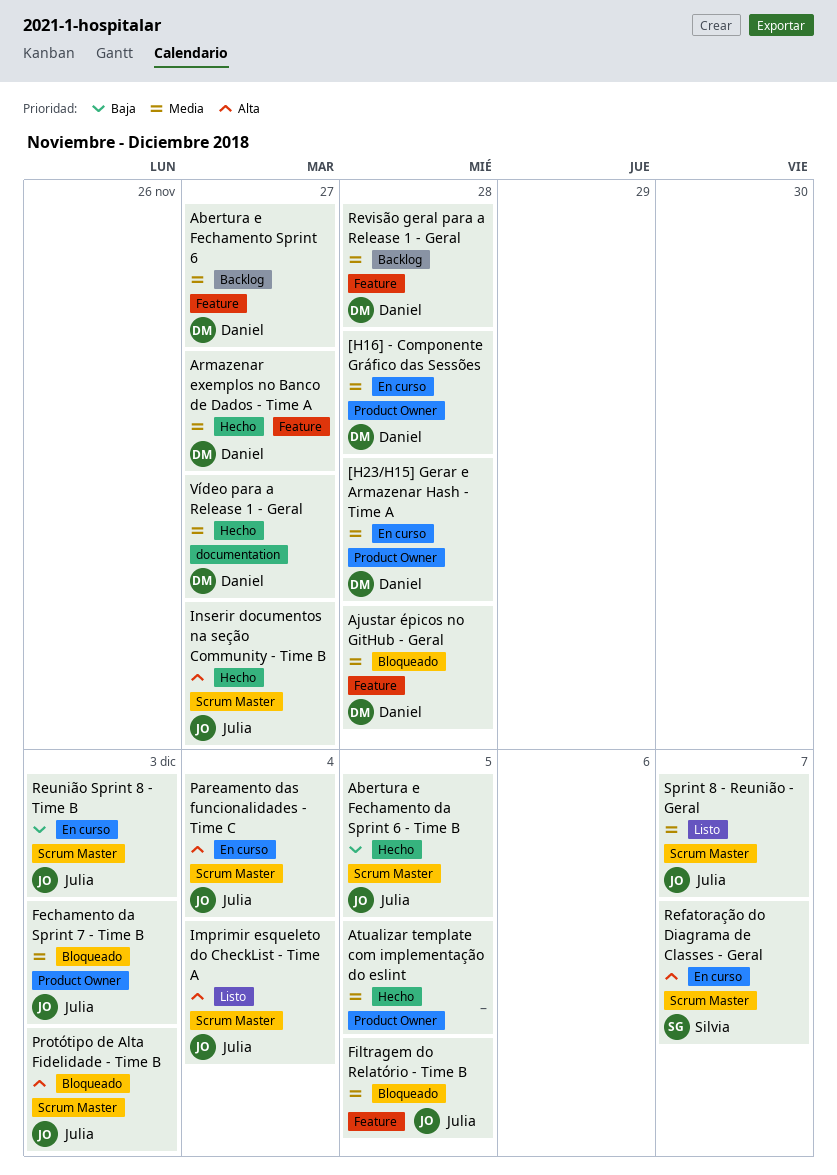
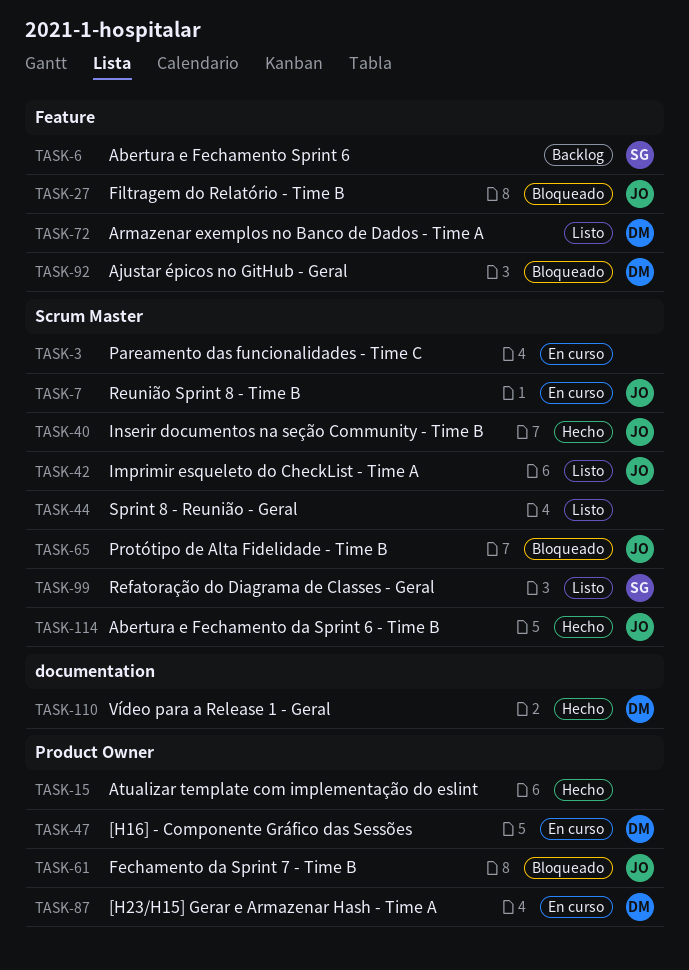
Abertura e Fechamento Sprint 6, owner: Daniel -> Silvia
Armazenar exemplos no Banco de Dados - Time A, status: Hecho -> Listo
Pareamento das funcionalidades - Time C, owner: Julia -> none
Refatoração do Diagrama de Classes - Geral, status: En curso -> Listo
Revisão geral para a Release 1 - Geral: present -> none
Sprint 8 - Reunião - Geral, owner: Julia -> none

